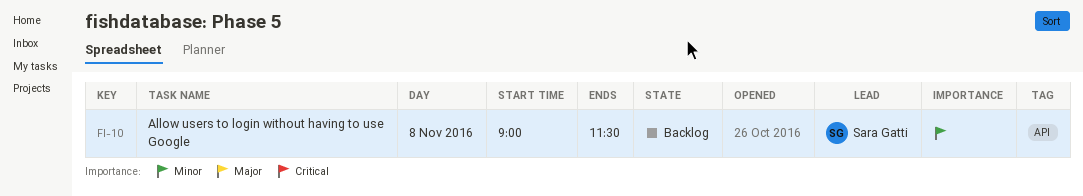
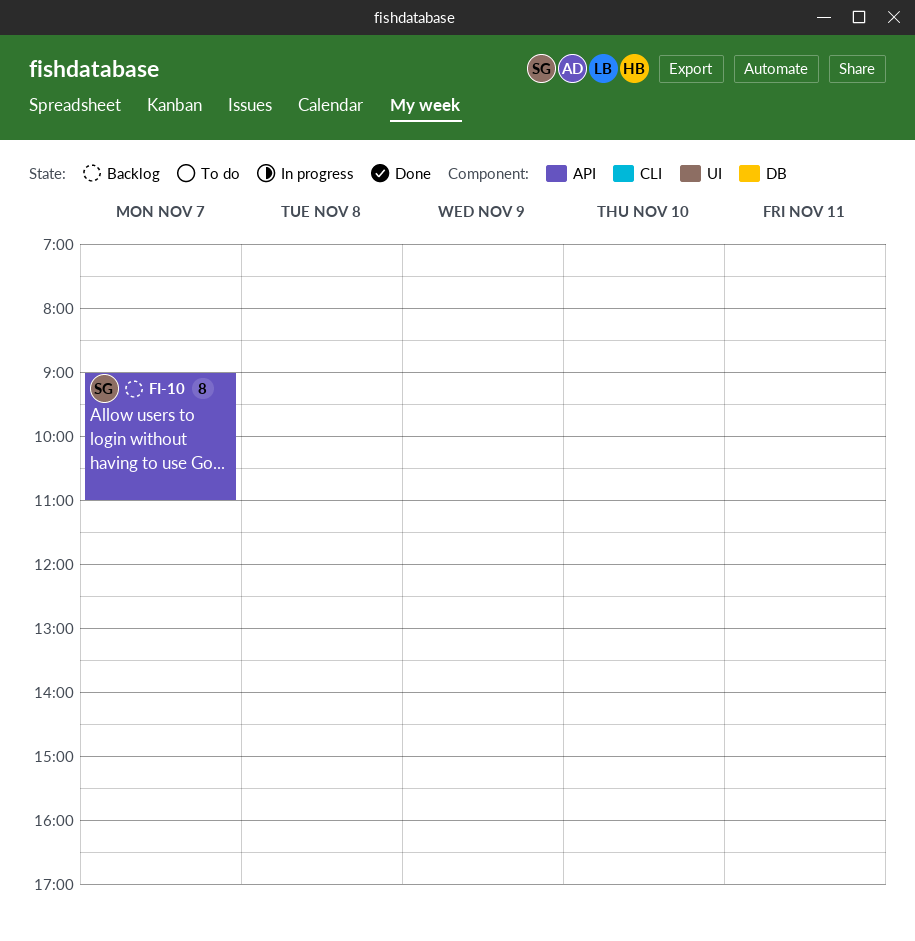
FI-10, day: Nov 8 -> Nov 7
FI-10, ends: 11:30 -> 11:00

